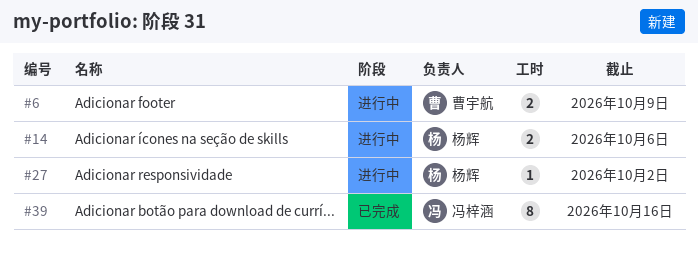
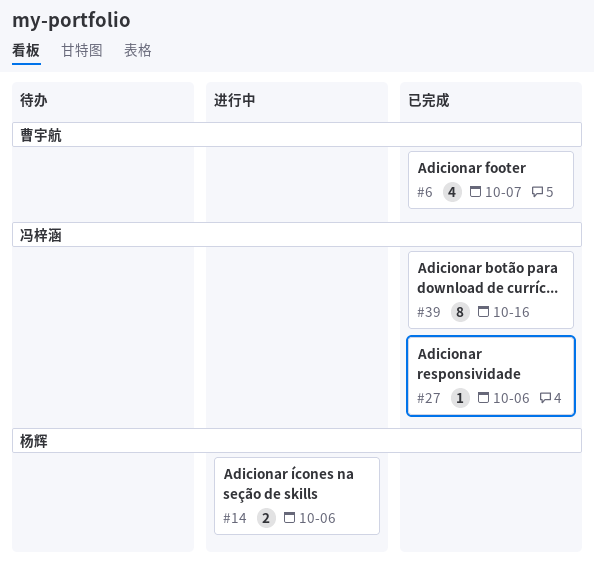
#6, status: 进行中 -> 已完成
#6, estimate: 2 -> 4
#6, due: Oct 9 -> Oct 7
#27, status: 进行中 -> 已完成
#27, owner: 杨辉 -> 冯梓涵
#27, due: Oct 2 -> Oct 6

